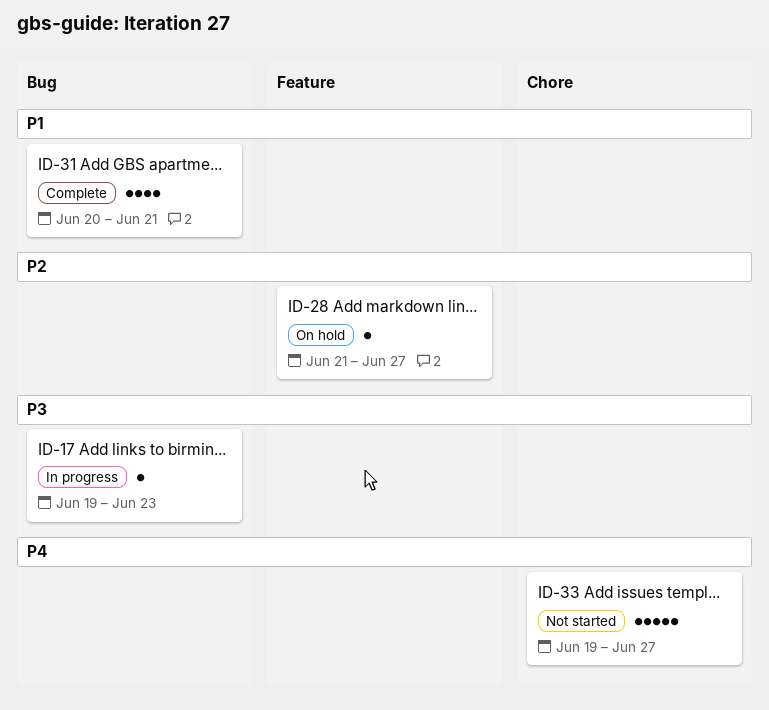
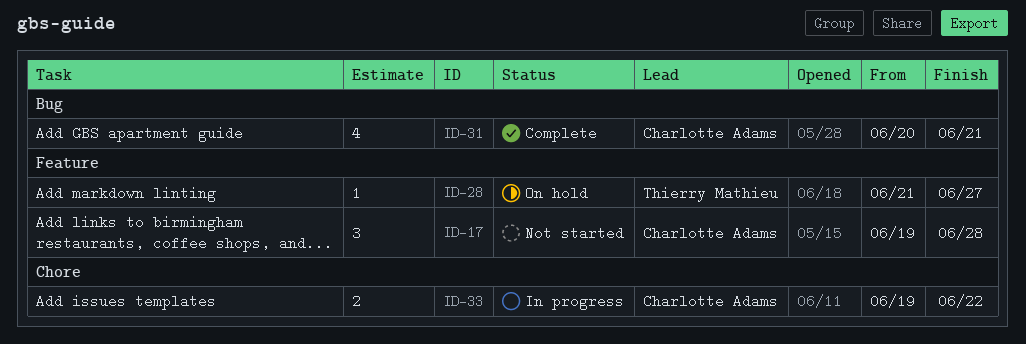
ID-17, status: In progress -> Not started
ID-17, label: Bug -> Feature
ID-17, estimate: 1 -> 3
ID-17, due: Jun 23 -> Jun 28
ID-33, status: Not started -> In progress
ID-33, estimate: 5 -> 2
ID-33, due: Jun 27 -> Jun 22

